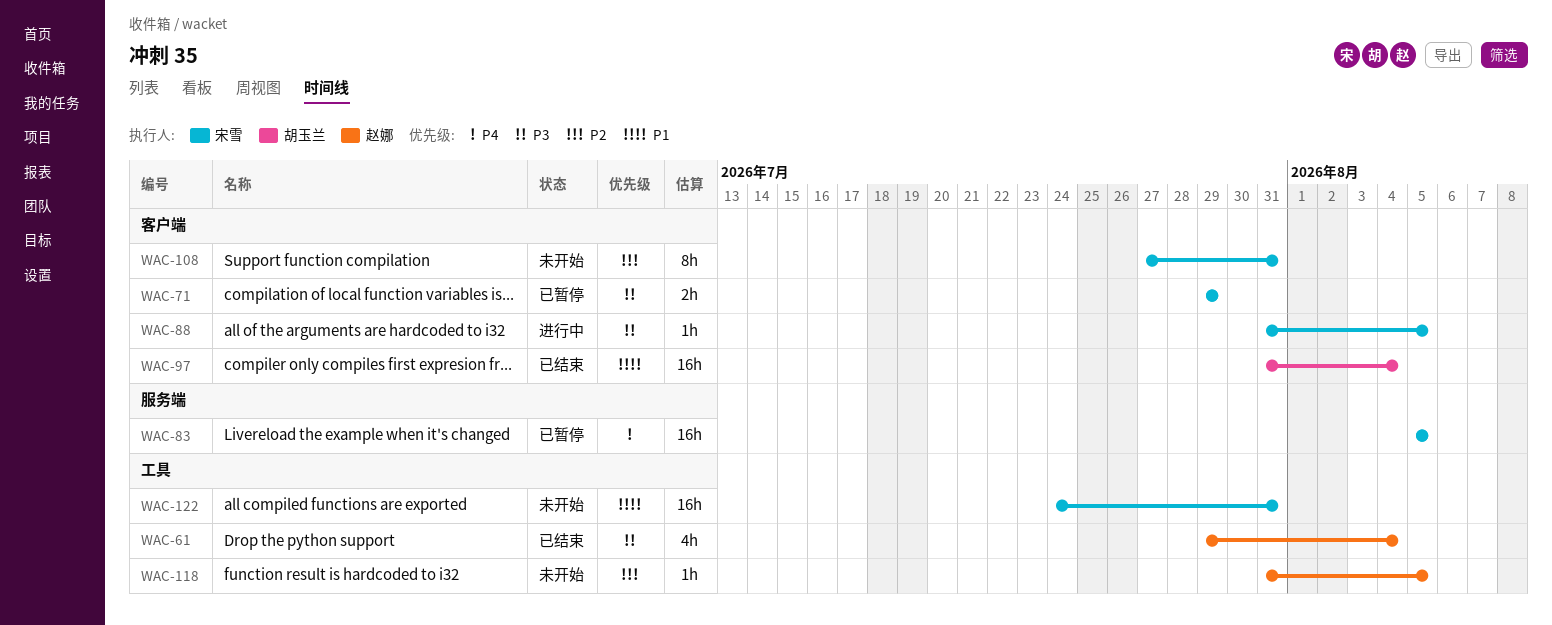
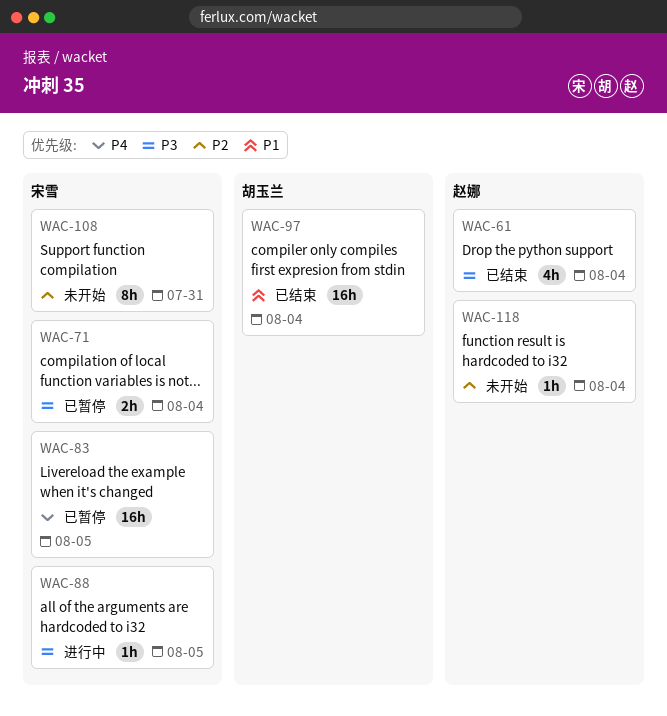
WAC-71, due: Jul 29 -> Aug 4
WAC-118, due: Aug 5 -> Aug 4
WAC-122: present -> none

